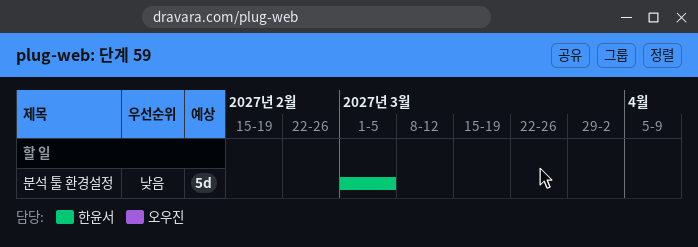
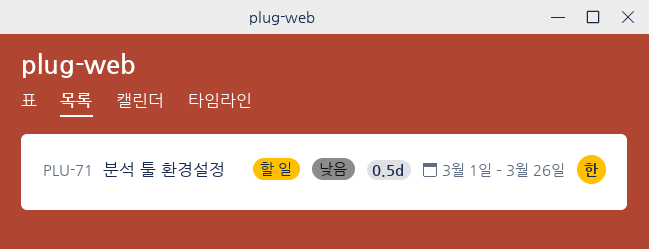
분석 툴 환경설정, estimate: 5d -> 0.5d
분석 툴 환경설정, due: Mar 5 -> Mar 26

